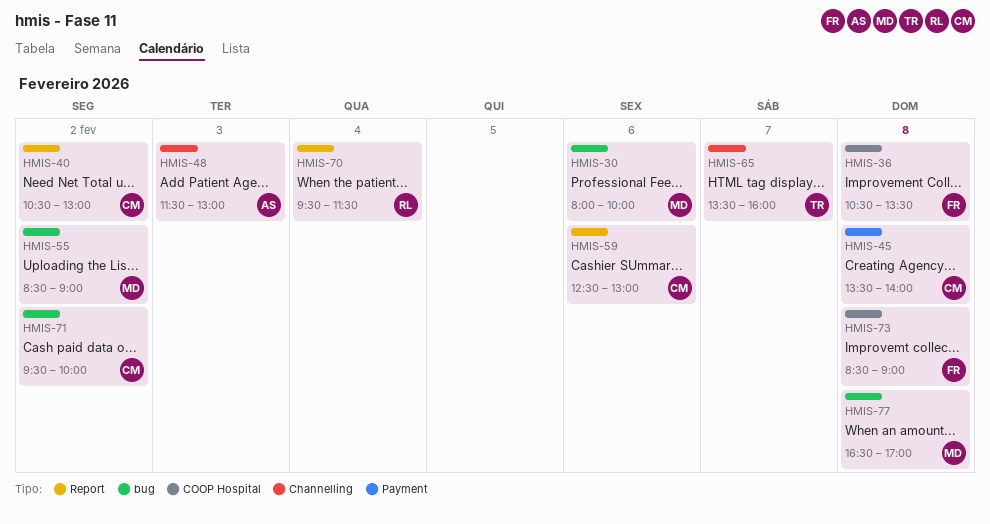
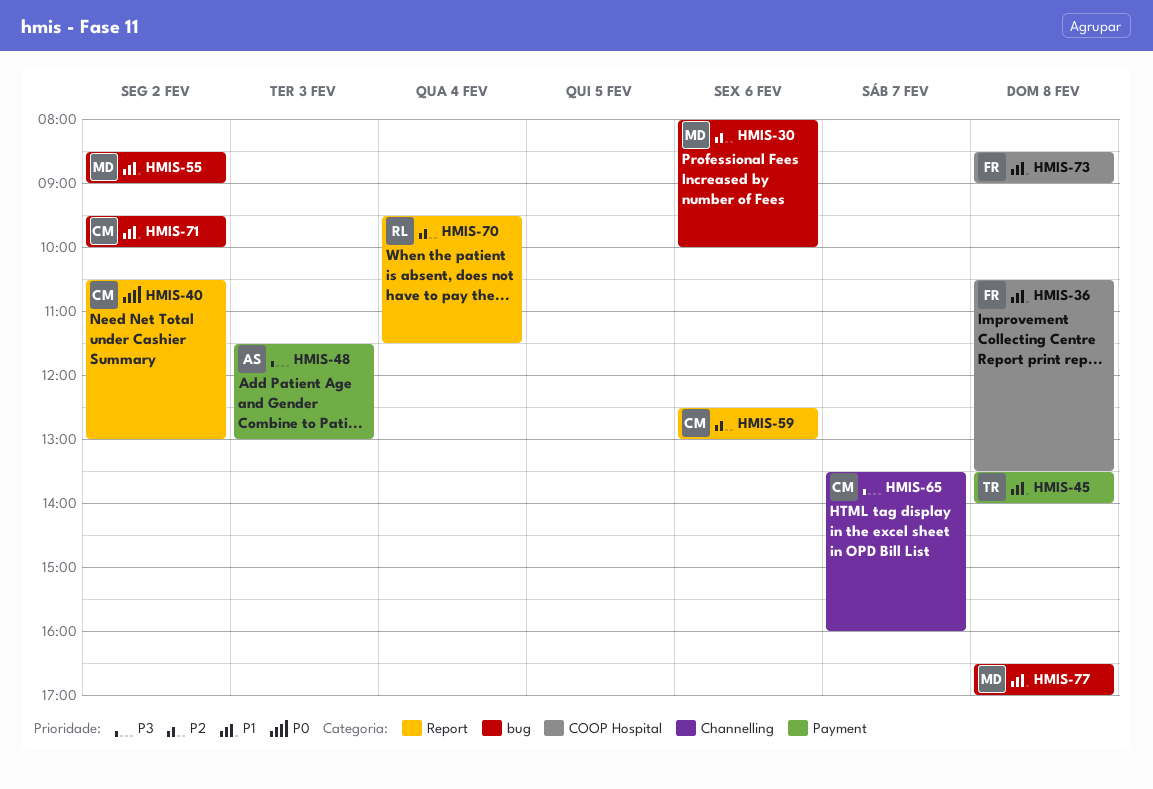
HMIS-45, owner: CM -> TR
HMIS-48, label: Channelling -> Payment
HMIS-65, owner: TR -> CM

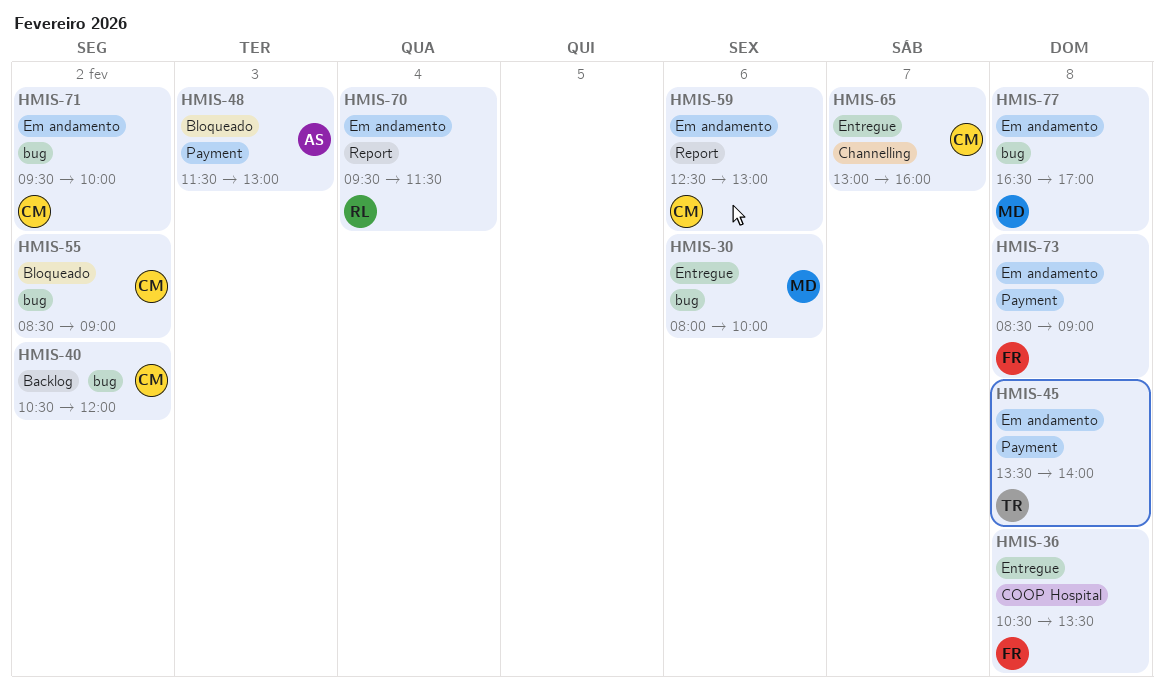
HMIS-40, label: Report -> bug
HMIS-40, ends: 13:00 -> 12:00
HMIS-55, owner: MD -> CM
HMIS-65, begins: 13:30 -> 13:00
HMIS-73, label: COOP Hospital -> Payment

